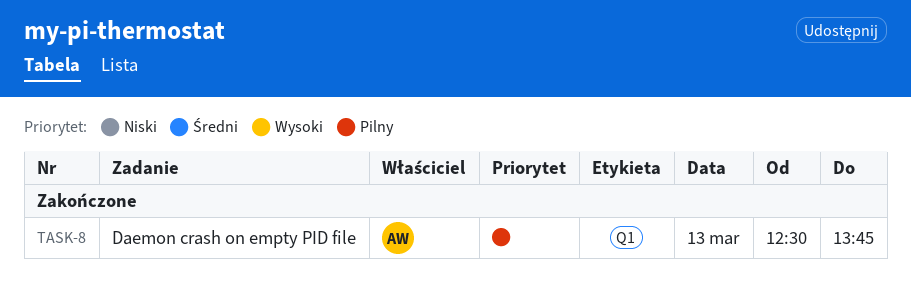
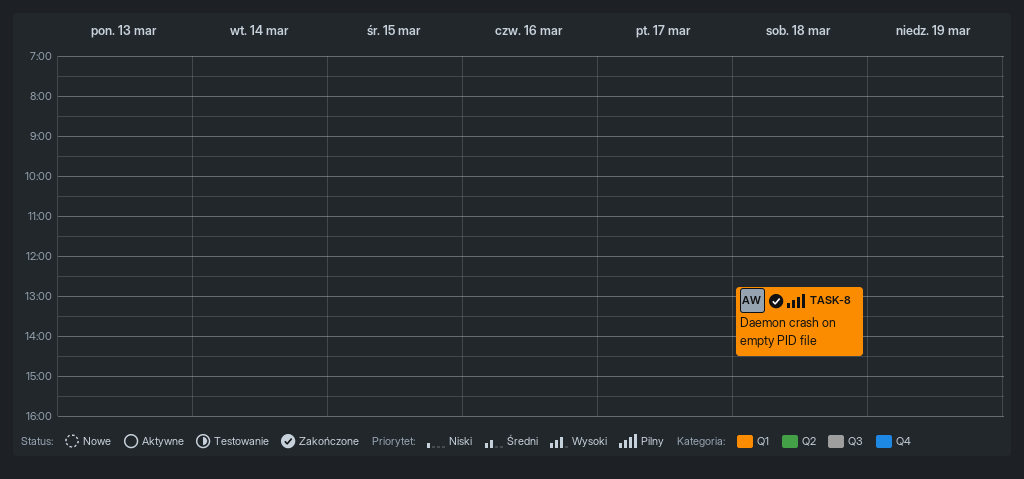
TASK-8, day: Mar 13 -> Mar 18
TASK-8, begins: 12:30 -> 12:45
TASK-8, ends: 13:45 -> 14:30

